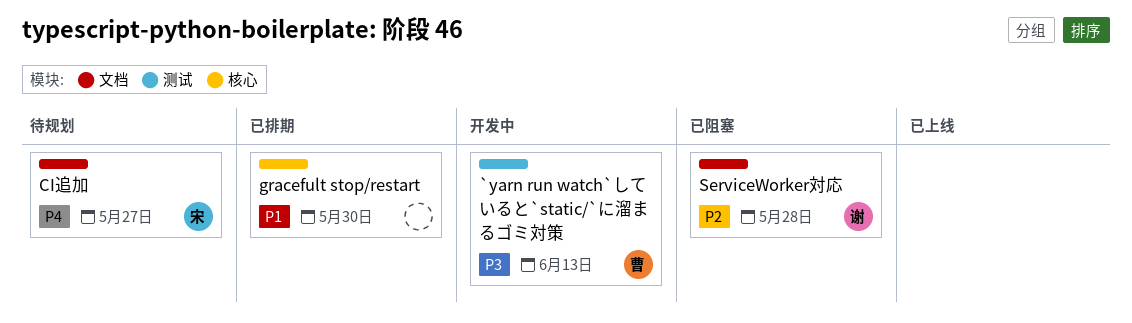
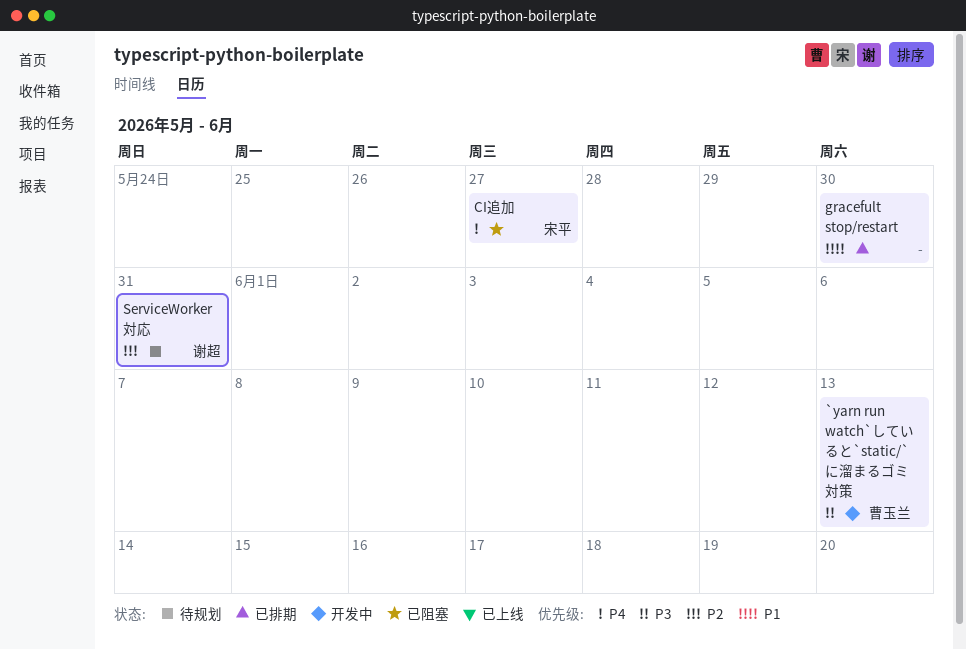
CI追加, status: 待规划 -> 已阻塞
ServiceWorker対応, status: 已阻塞 -> 待规划
ServiceWorker対応, due: May 28 -> May 31

